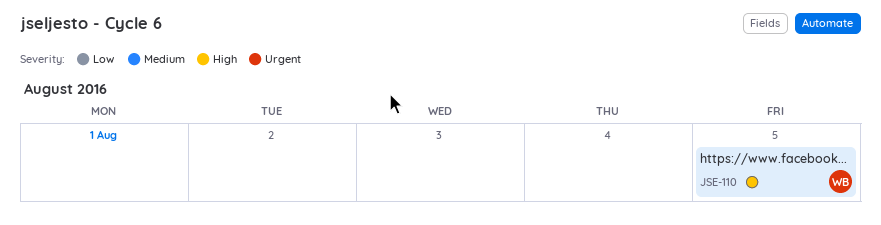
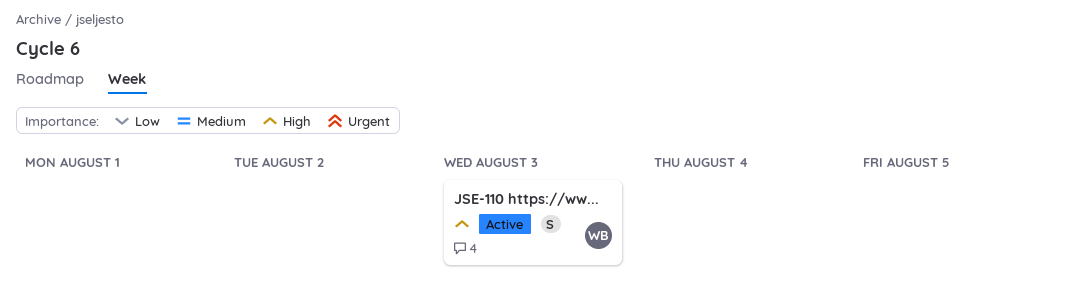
JSE-110, due: Aug 5 -> Aug 3

